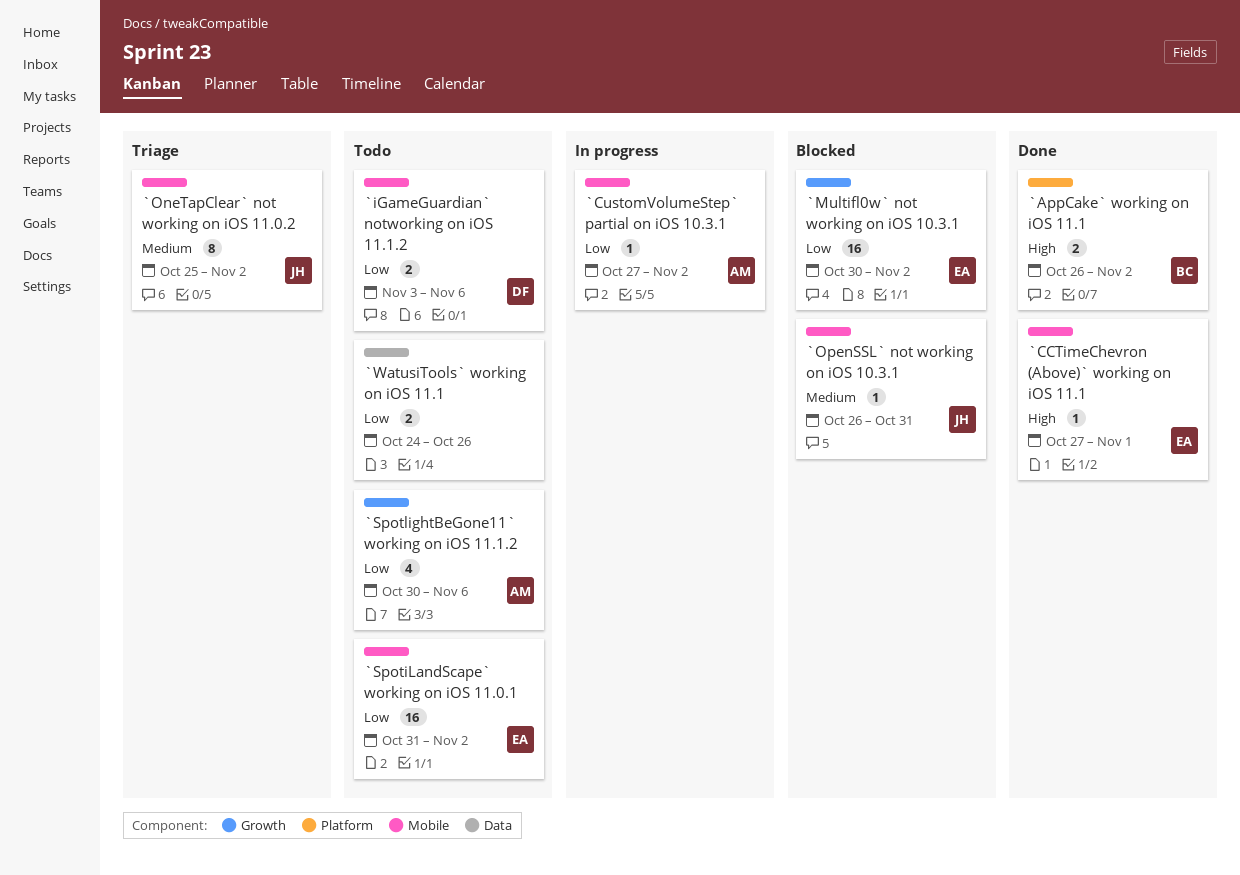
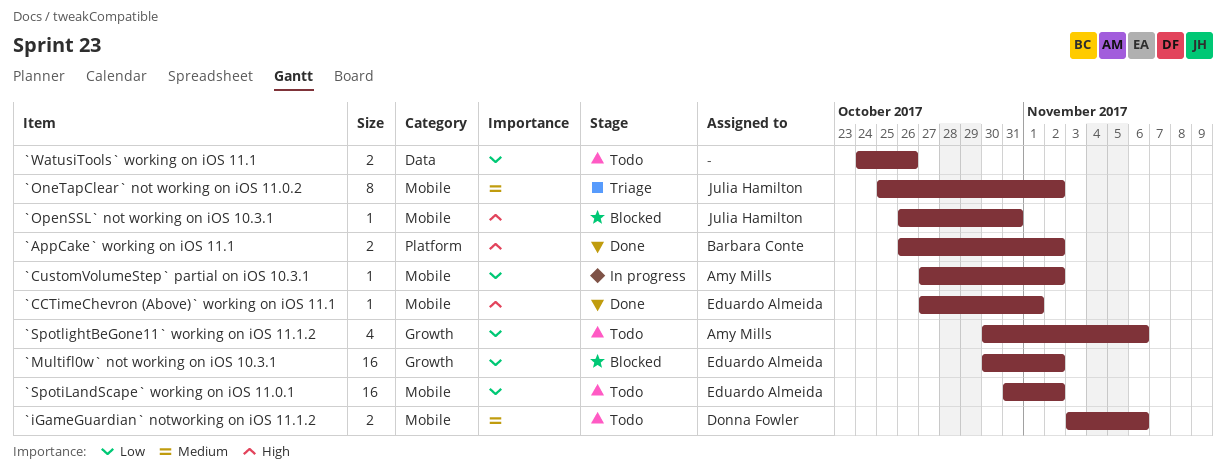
`iGameGuardian` notworking on iOS 11.1.2, priority: Low -> Medium
`OpenSSL` not working on iOS 10.3.1, priority: Medium -> High

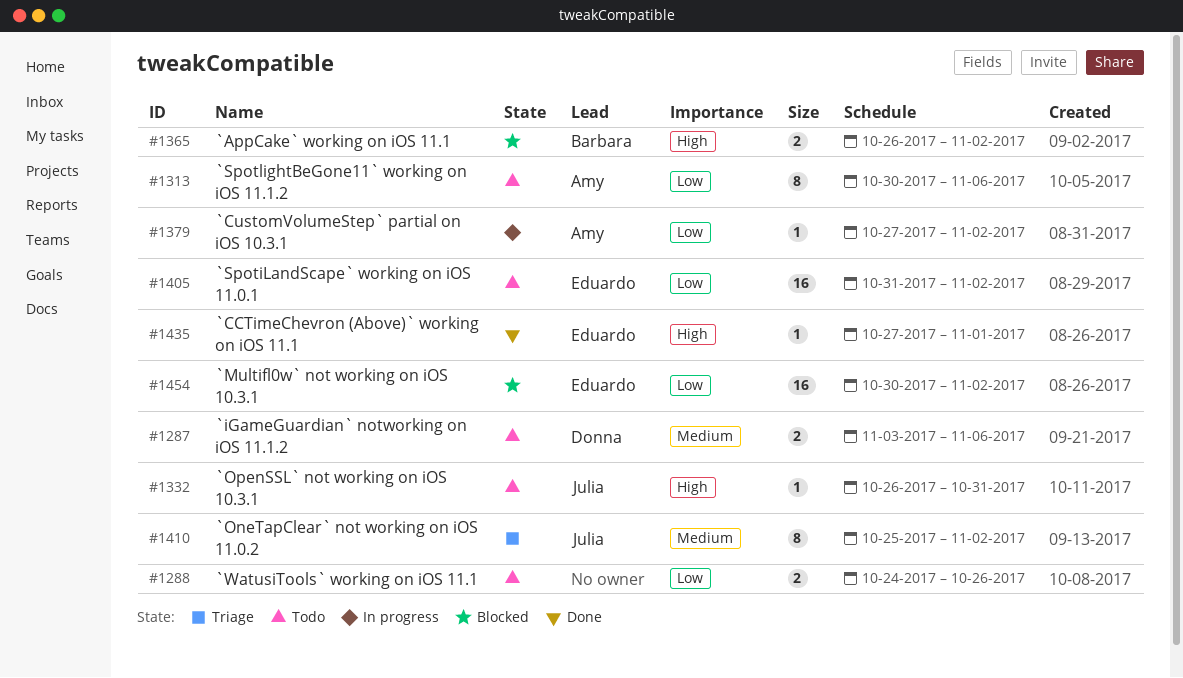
`AppCake` working on iOS 11.1, status: Done -> Blocked
`OpenSSL` not working on iOS 10.3.1, status: Blocked -> Todo
`SpotlightBeGone11` working on iOS 11.1.2, estimate: 4 -> 8

